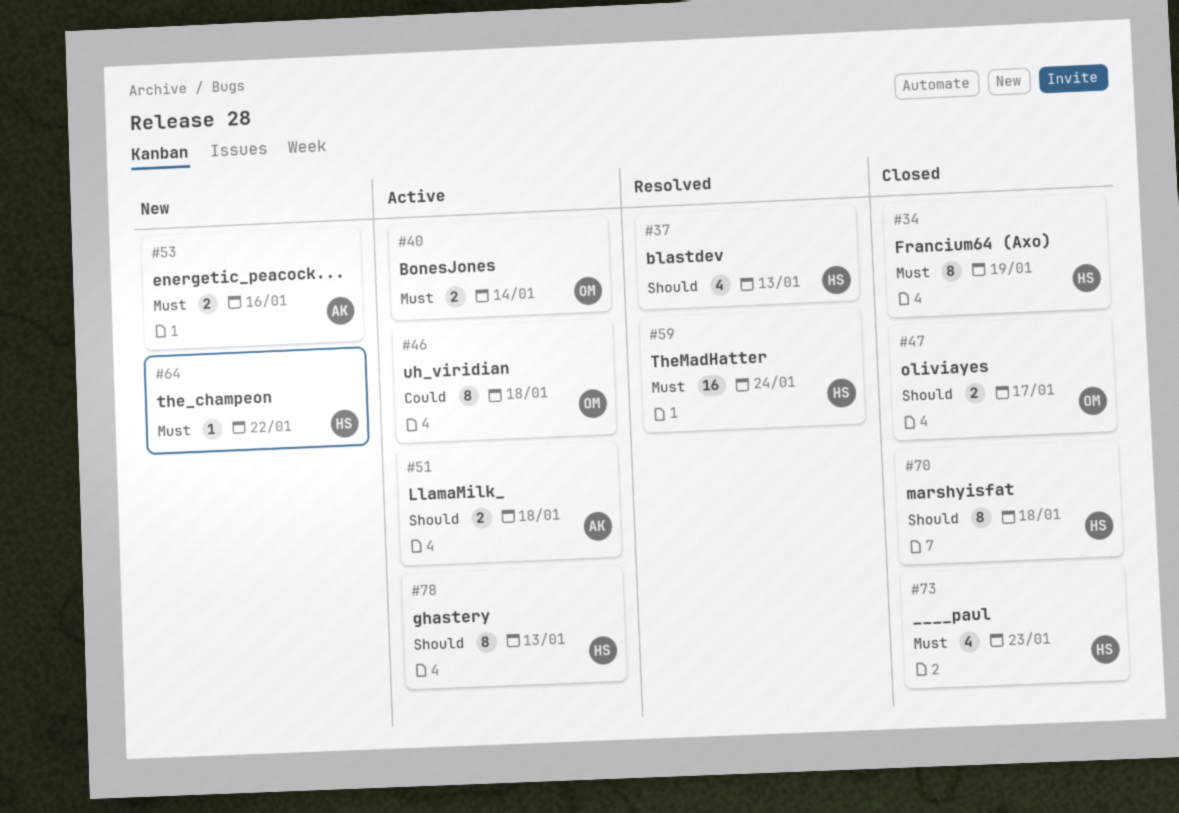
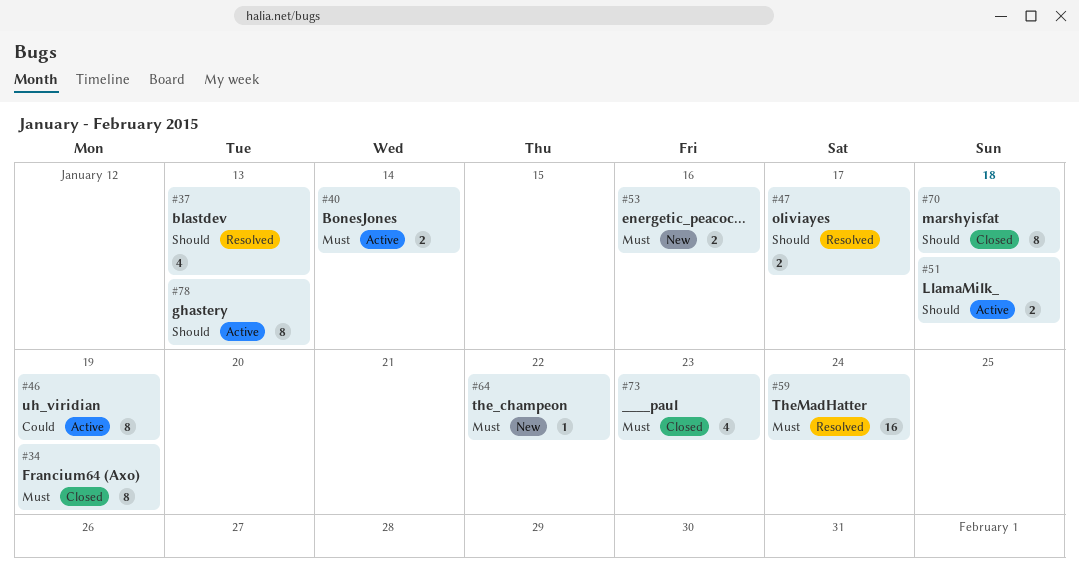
#46, due: Jan 18 -> Jan 19
#47, status: Closed -> Resolved

